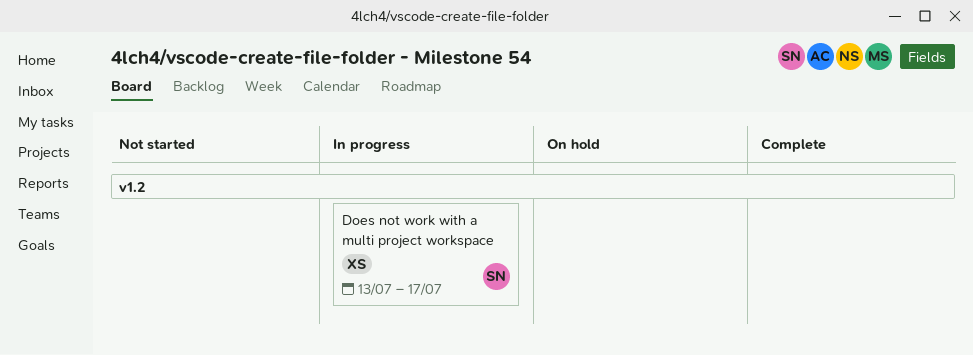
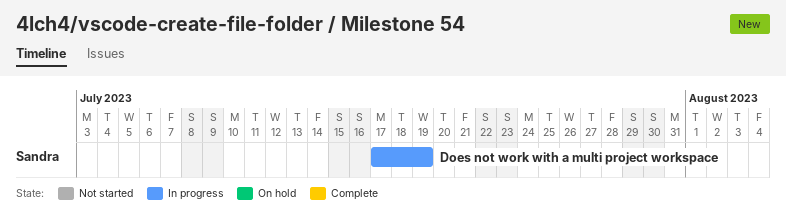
Does not work with a multi project workspace, start: Jul 13 -> Jul 17
Does not work with a multi project workspace, due: Jul 17 -> Jul 19

